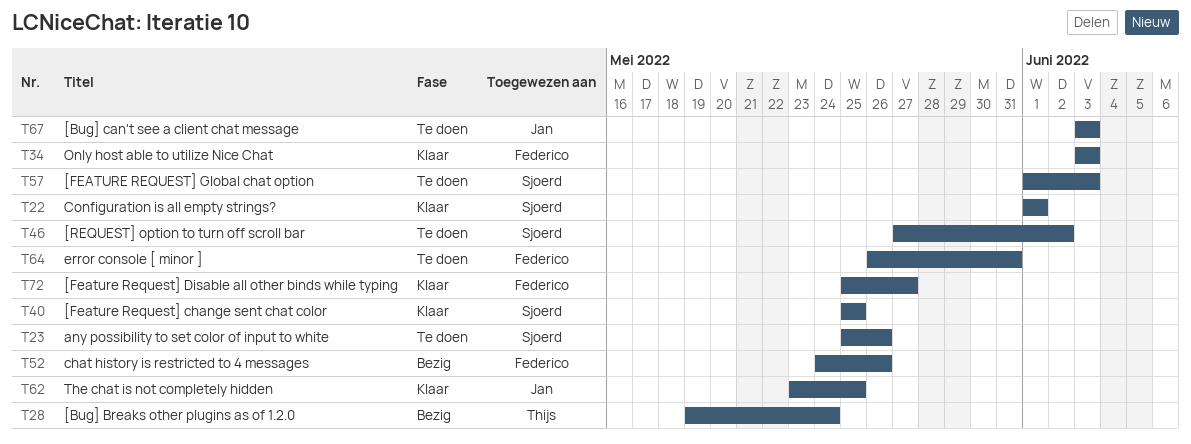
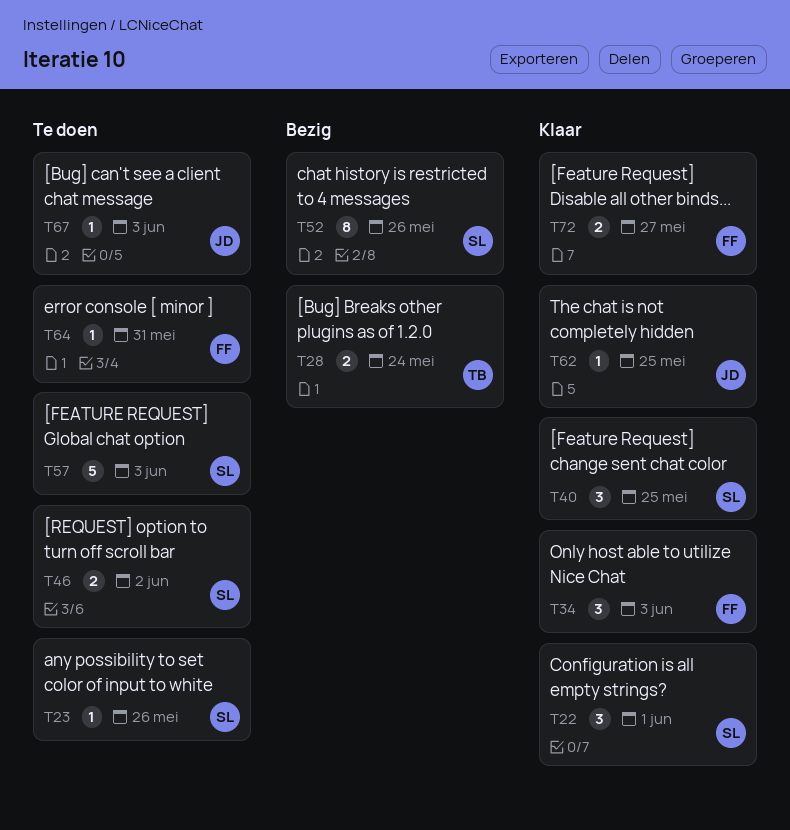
T52, owner: Federico -> Sjoerd

